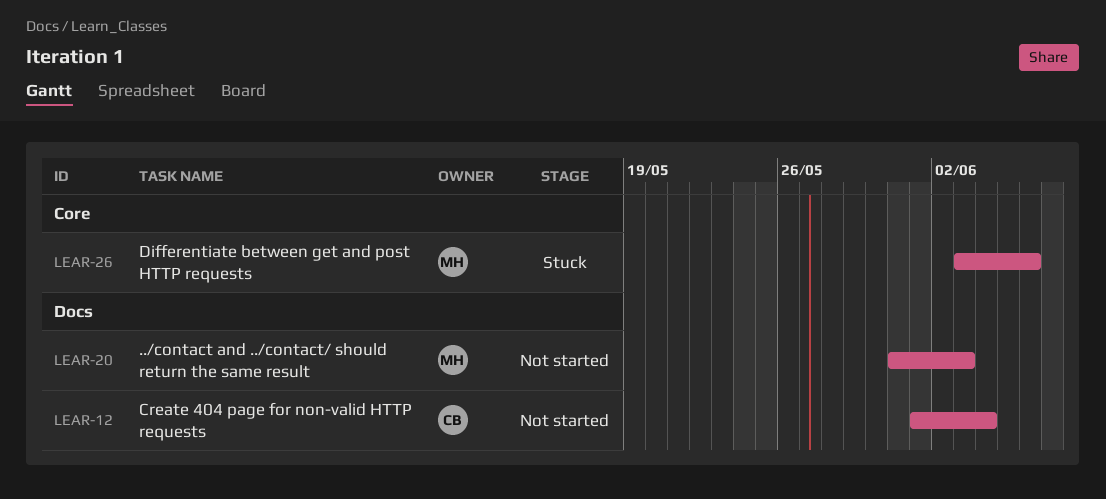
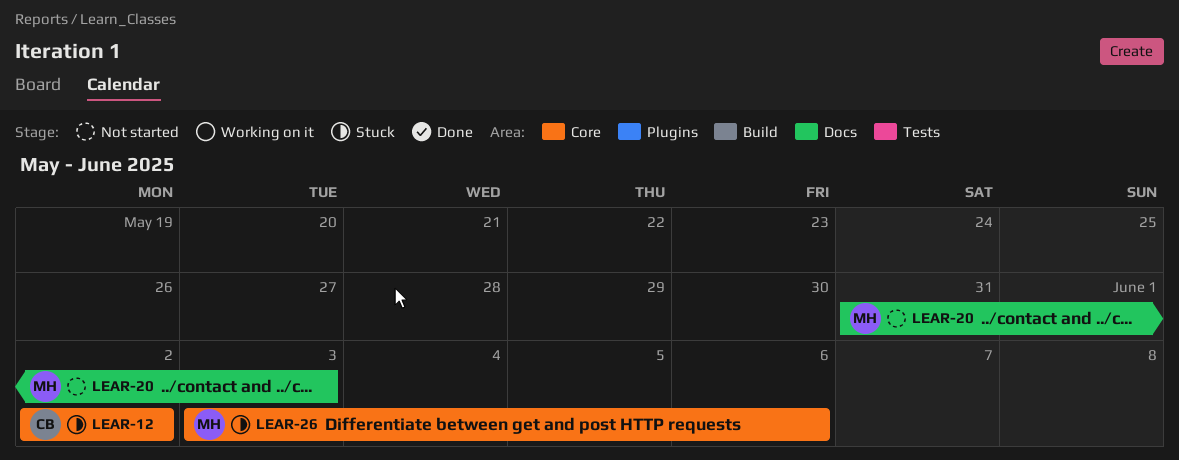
LEAR-12, status: Not started -> Stuck
LEAR-12, label: Docs -> Core
LEAR-12, start: Jun 1 -> Jun 2
LEAR-12, due: Jun 4 -> Jun 2

